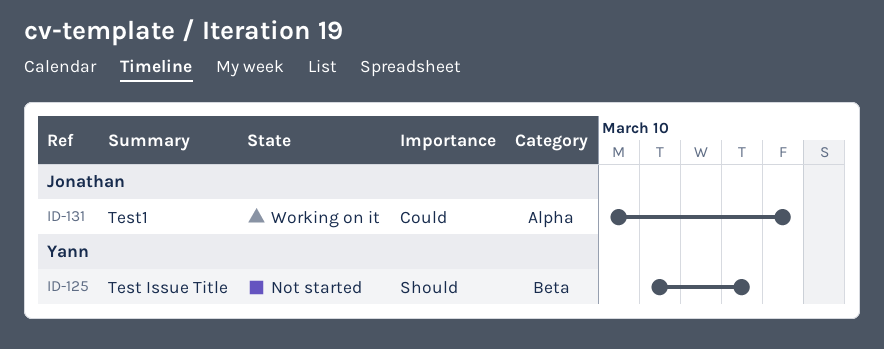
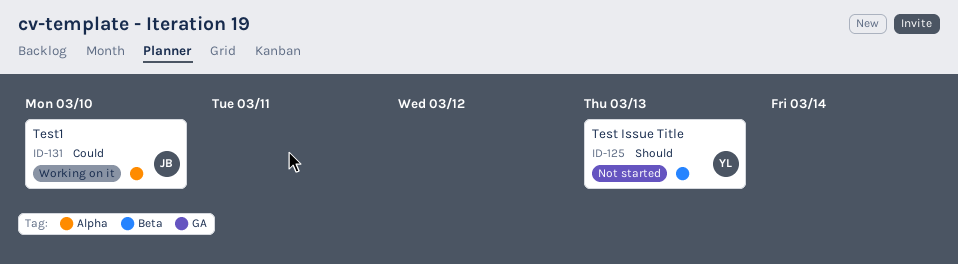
ID-131, due: Mar 14 -> Mar 10

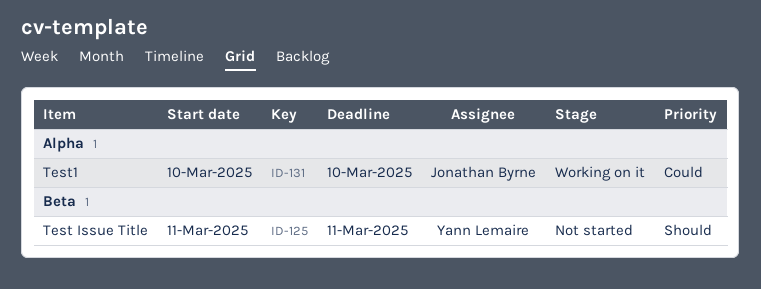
ID-125, due: Mar 13 -> Mar 11

